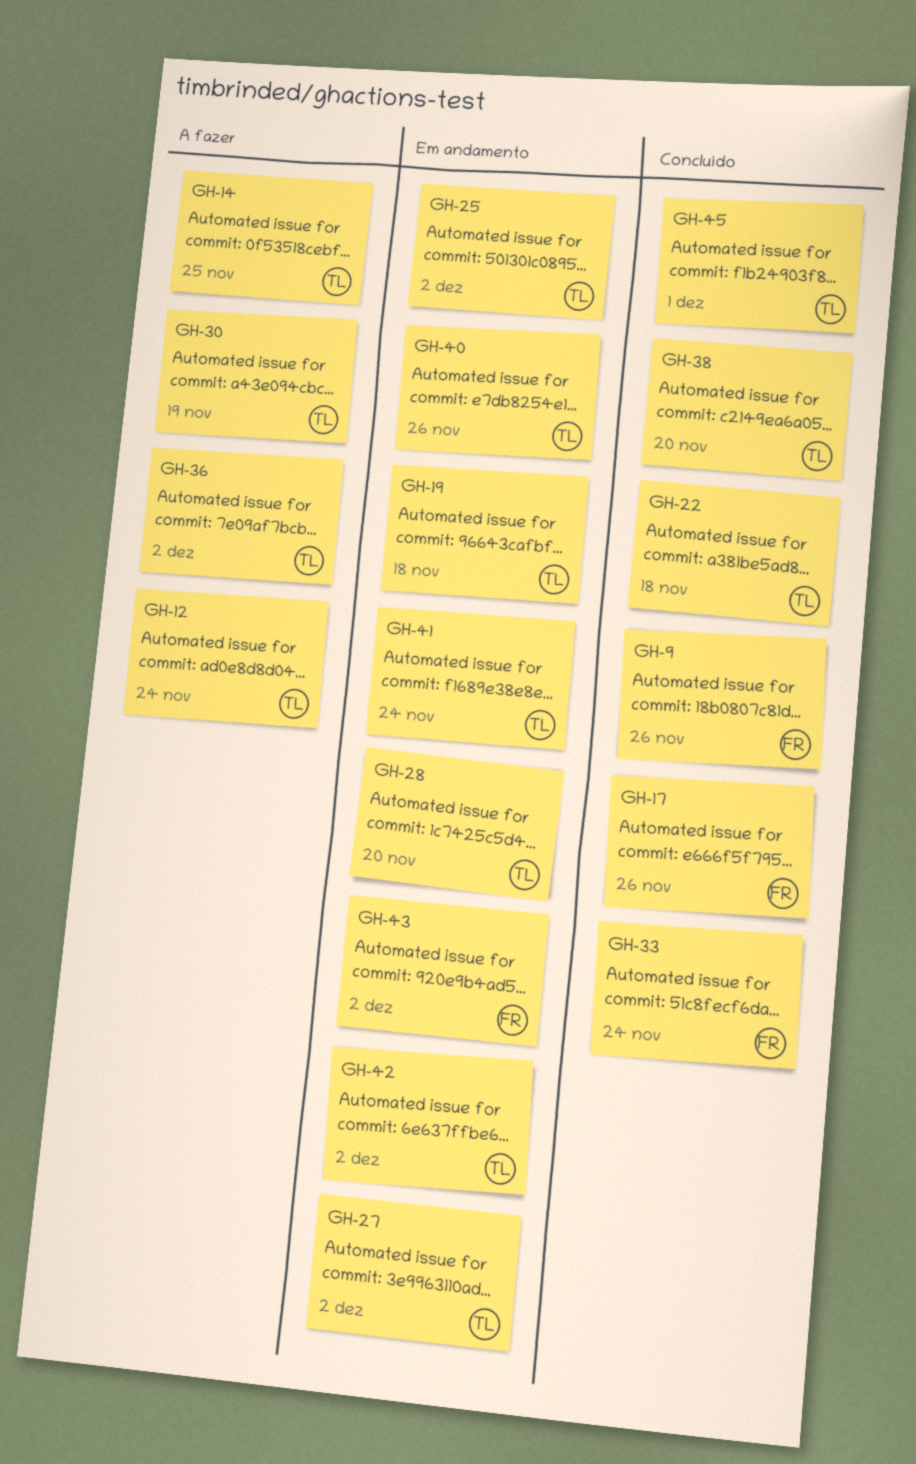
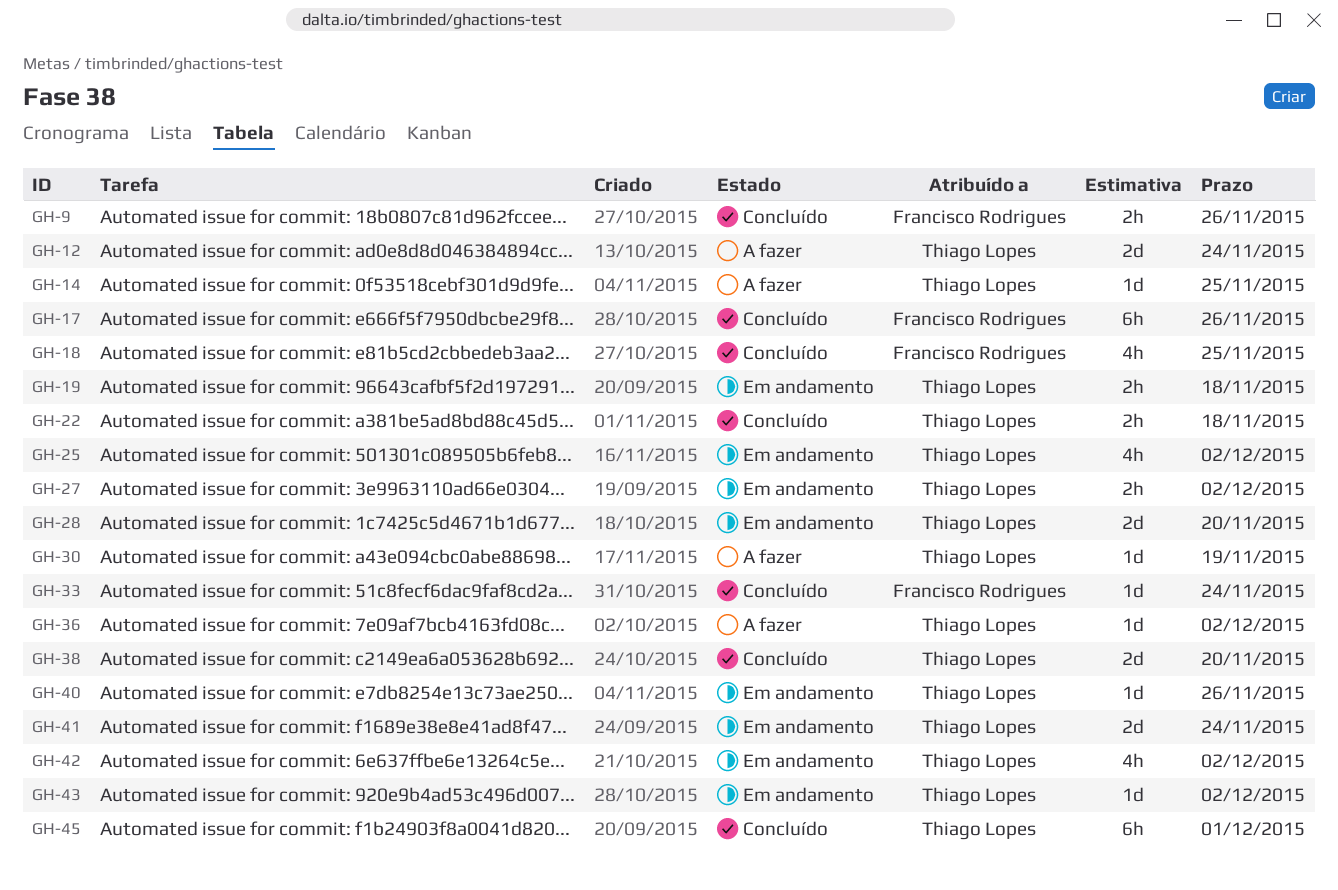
GH-18: none -> present
GH-43, owner: Francisco Rodrigues -> Thiago Lopes

